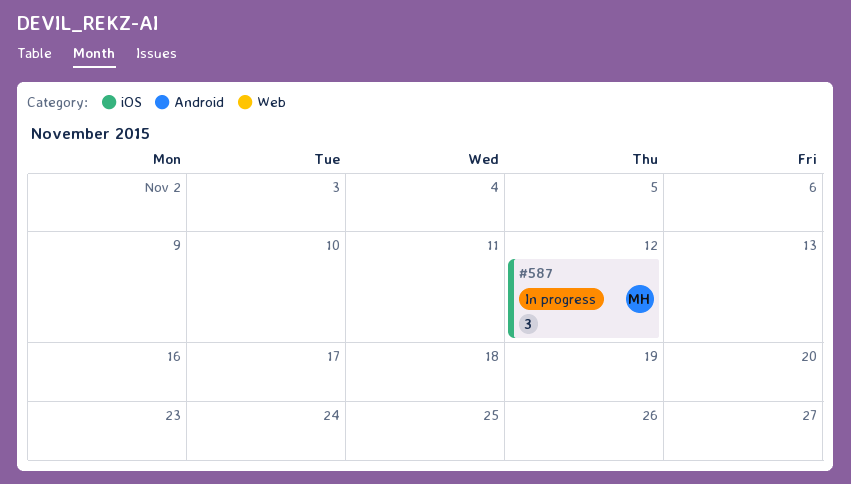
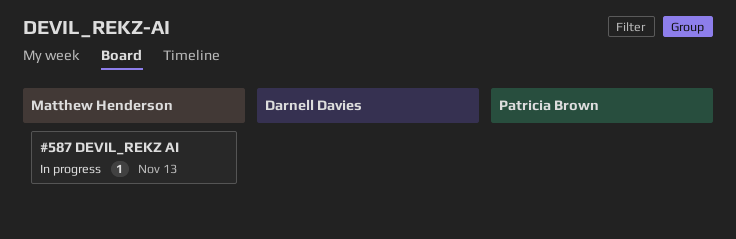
#587, estimate: 3 -> 1
#587, due: Nov 12 -> Nov 13

